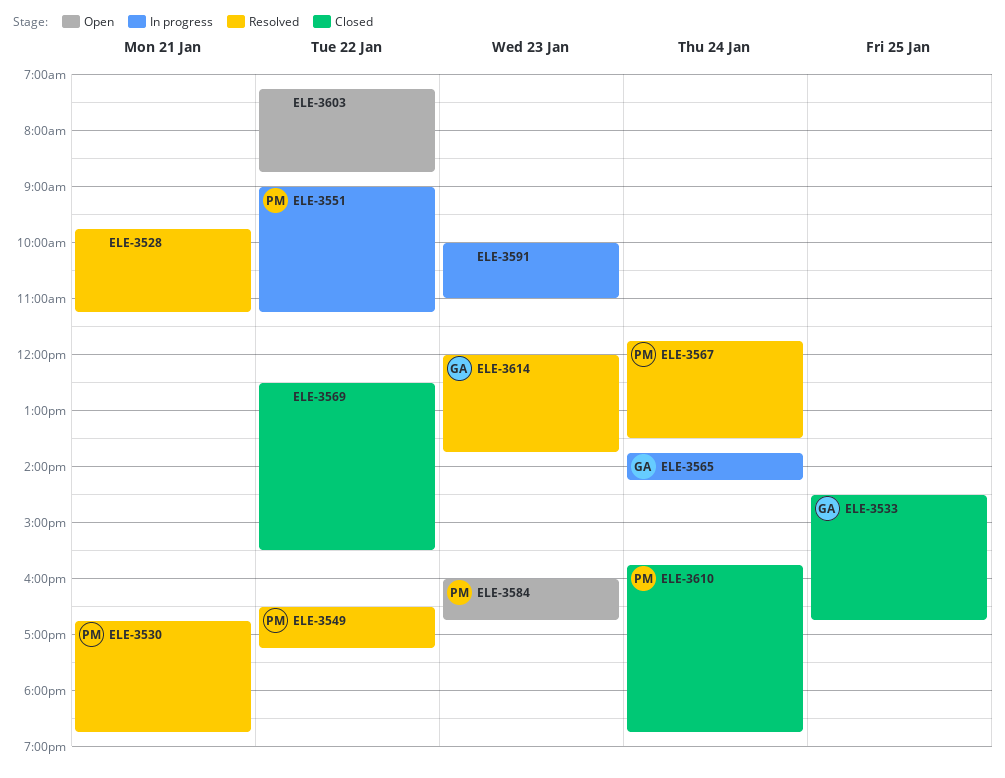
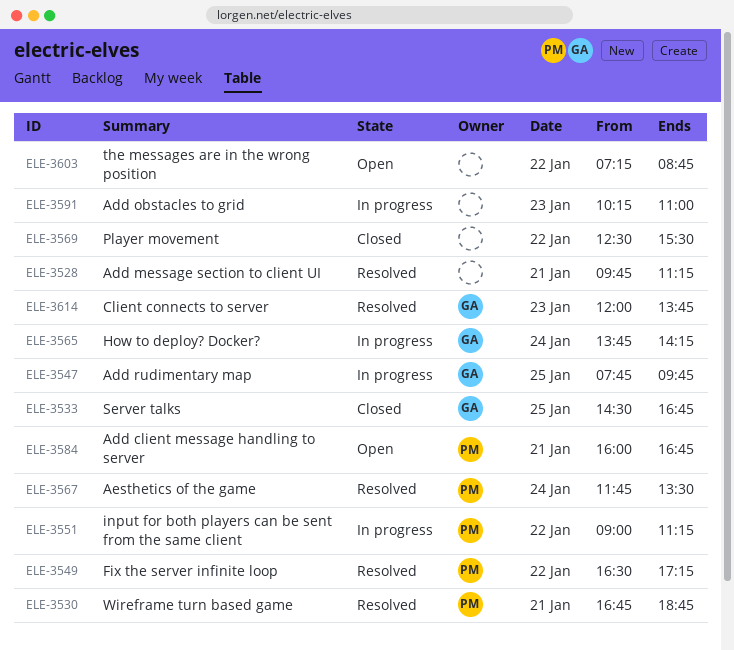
ELE-3547: none -> present
ELE-3584, day: Jan 23 -> Jan 21
ELE-3591, begins: 10:00 -> 10:15
ELE-3610: present -> none

